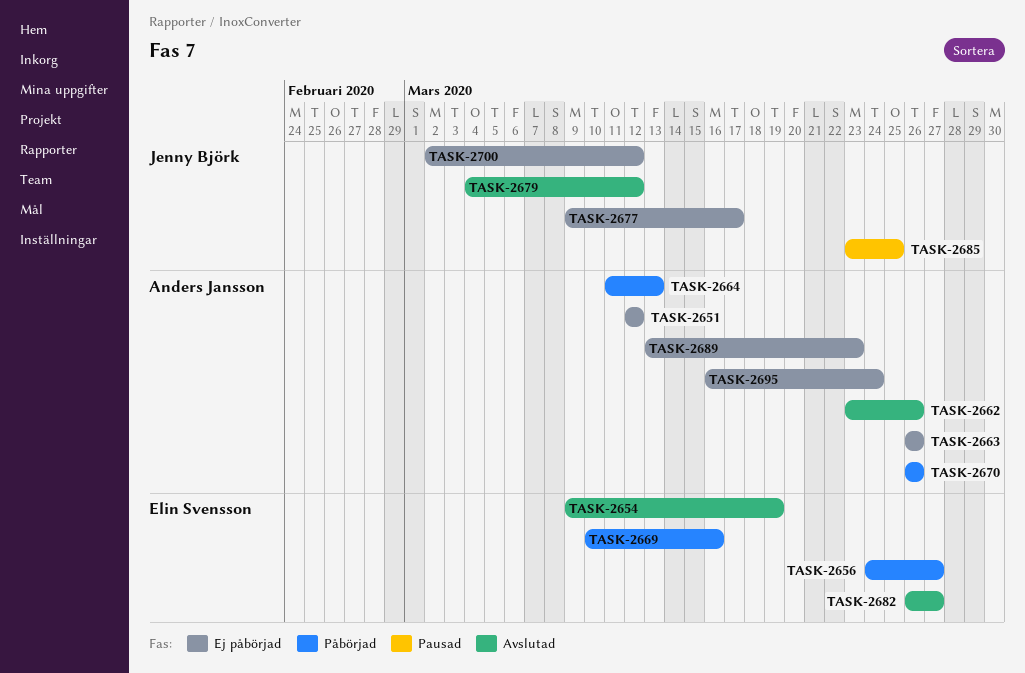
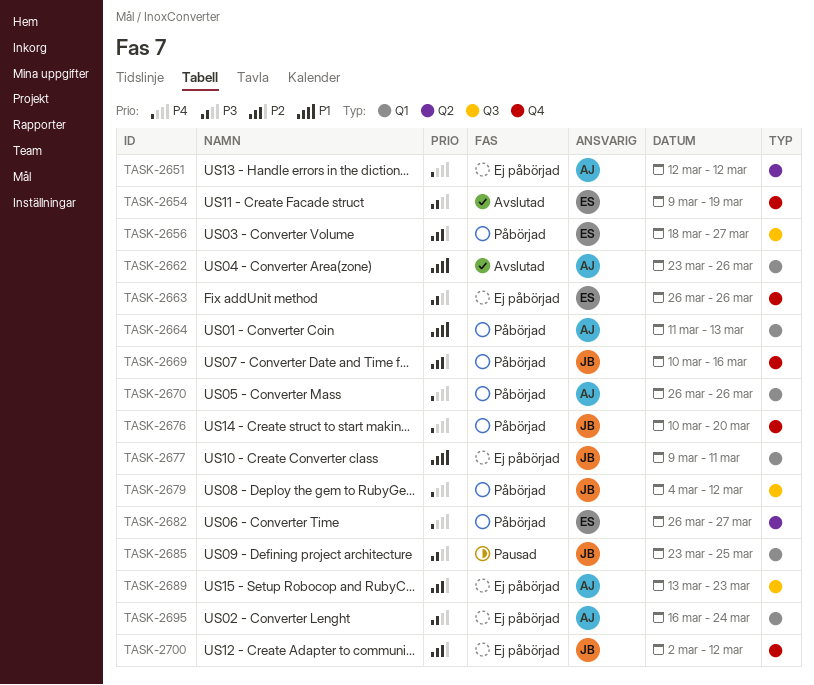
TASK-2656, start: Mar 24 -> Mar 18
TASK-2663, owner: Anders Jansson -> Elin Svensson
TASK-2669, owner: Elin Svensson -> Jenny Björk
TASK-2676: none -> present
TASK-2677, due: Mar 17 -> Mar 11
TASK-2679, status: Avslutad -> Påbörjad
TASK-2682, status: Avslutad -> Påbörjad

